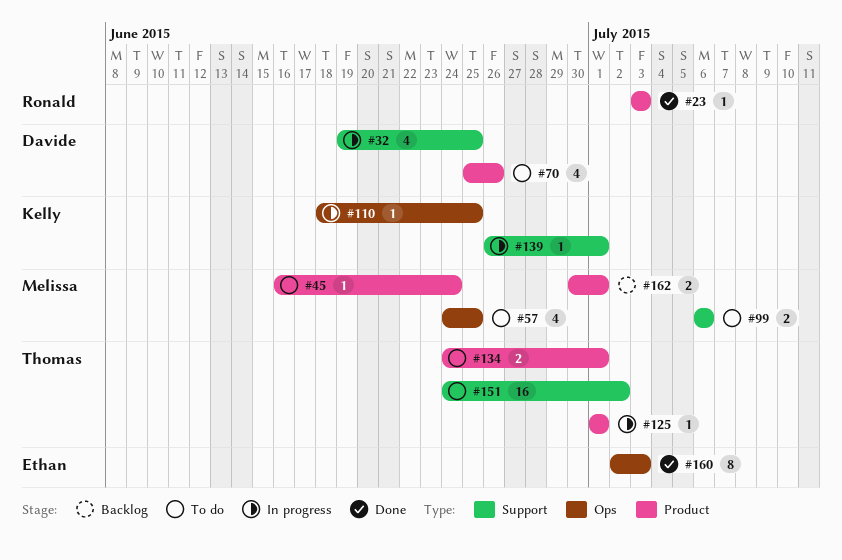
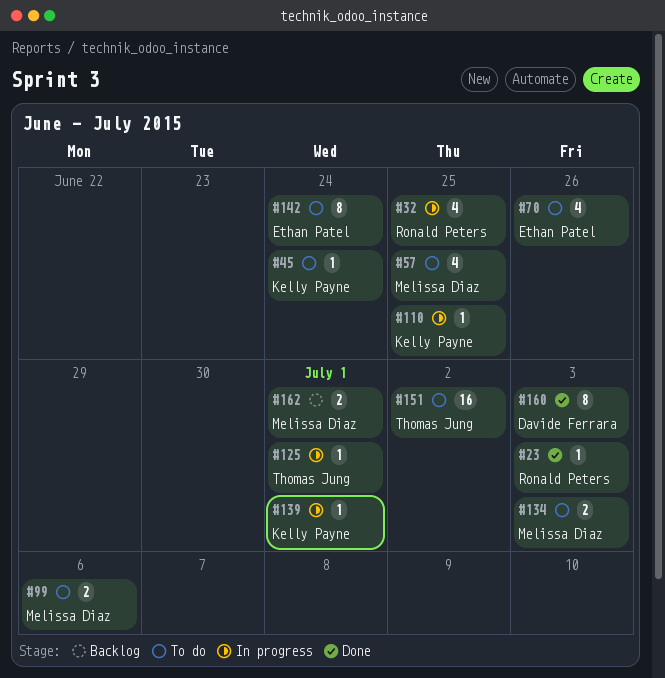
#32, owner: Davide Ferrara -> Ronald Peters
#45, owner: Melissa Diaz -> Kelly Payne
#70, owner: Davide Ferrara -> Ethan Patel
#134, owner: Thomas Jung -> Melissa Diaz
#134, due: Jul 1 -> Jul 3
#142: none -> present
#160, owner: Ethan Patel -> Davide Ferrara

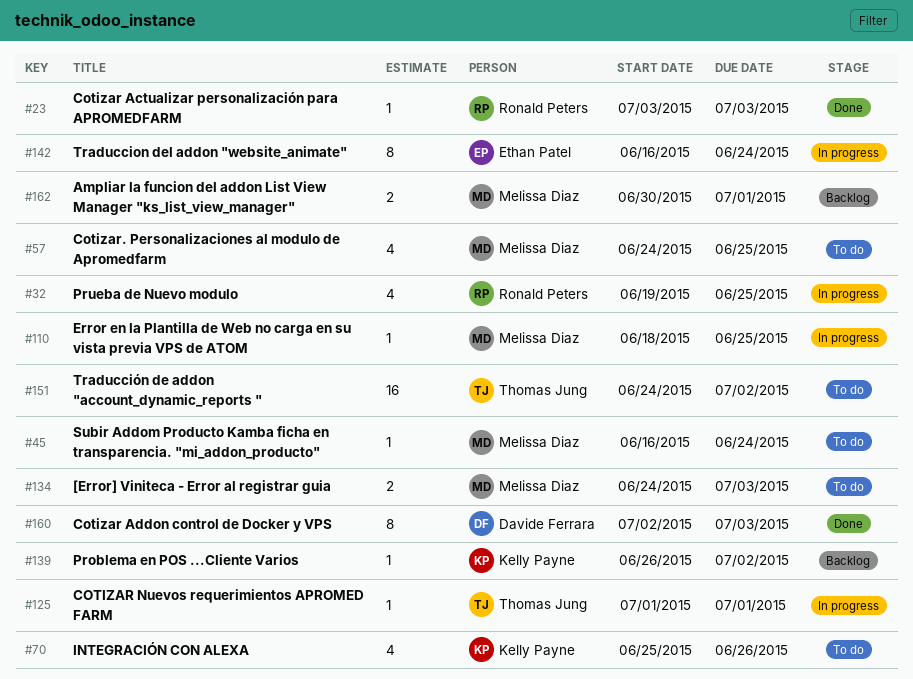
#45, owner: Kelly Payne -> Melissa Diaz
#70, owner: Ethan Patel -> Kelly Payne
#99: present -> none
#110, owner: Kelly Payne -> Melissa Diaz
#139, status: In progress -> Backlog
#139, due: Jul 1 -> Jul 2
#142, status: To do -> In progress

